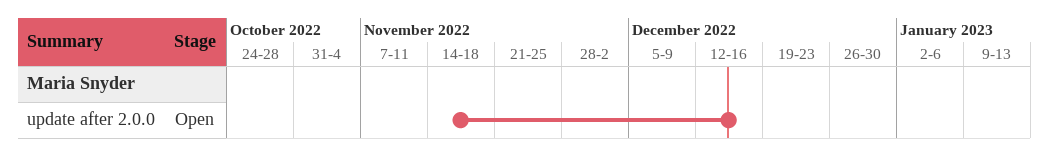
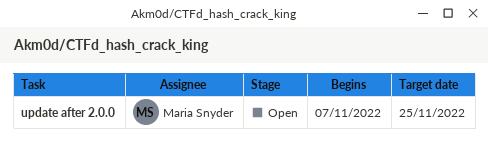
update after 2.0.0, start: Nov 14 -> Nov 7
update after 2.0.0, due: Dec 16 -> Nov 25

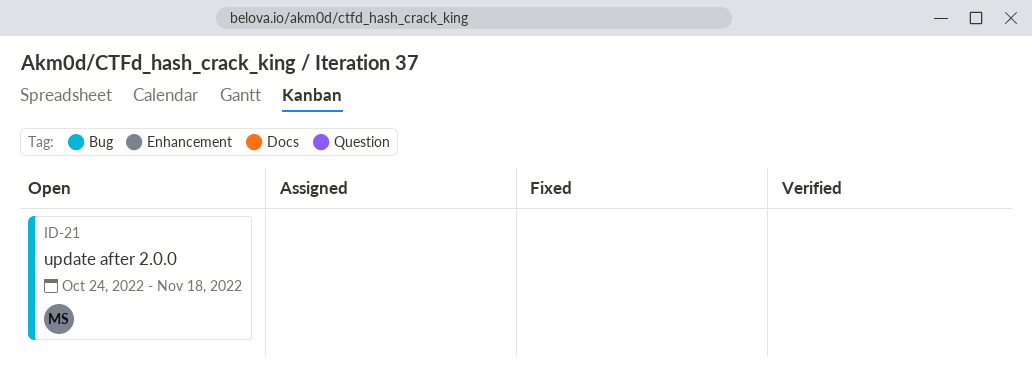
update after 2.0.0, start: Nov 7 -> Oct 24
update after 2.0.0, due: Nov 25 -> Nov 18

